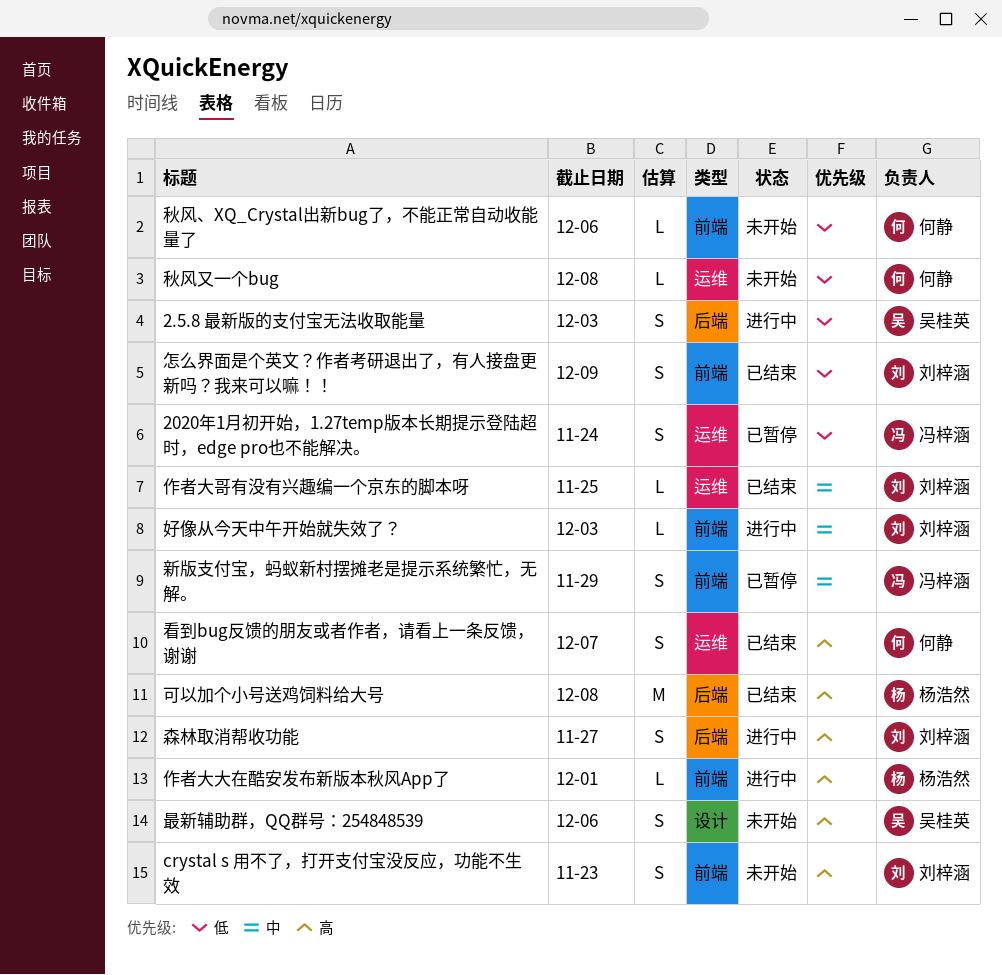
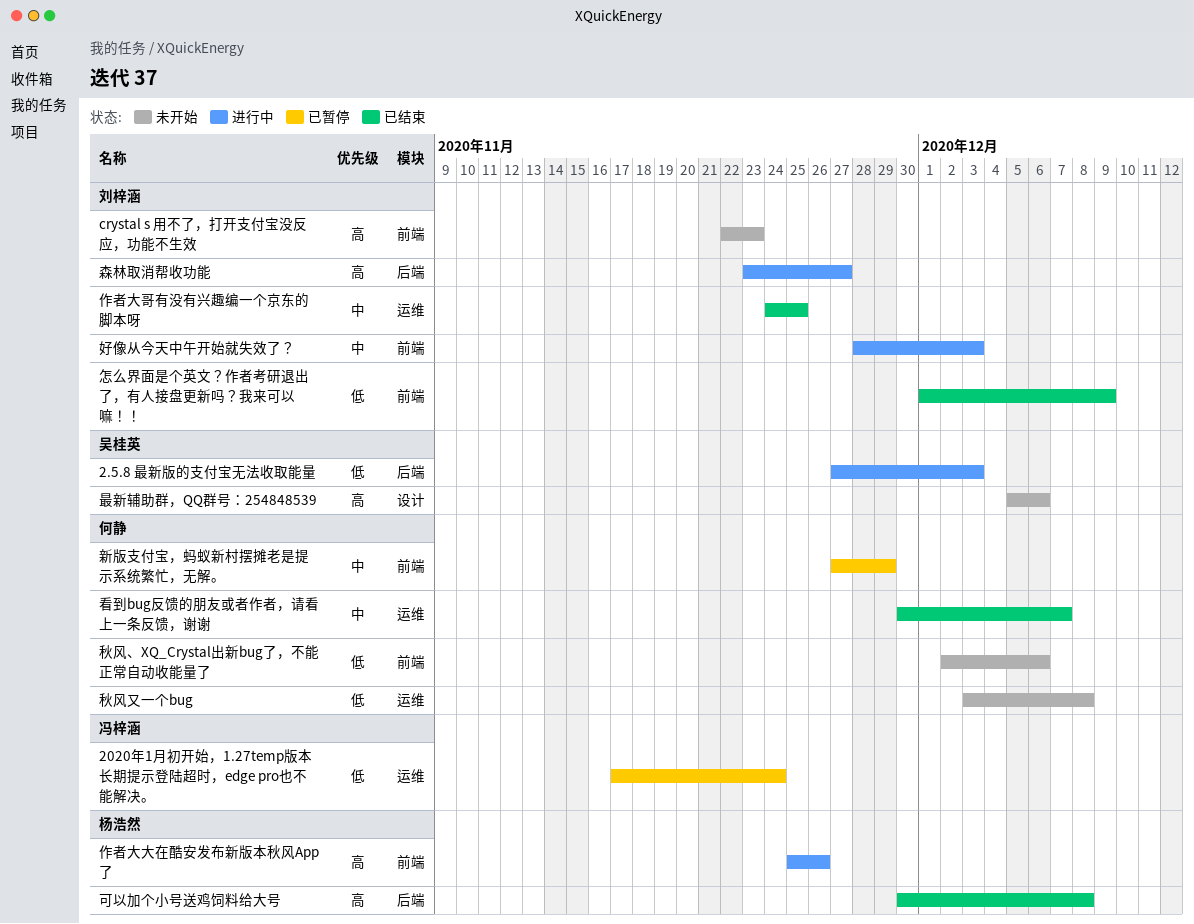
作者大大在酷安发布新版本秋风App了, due: Dec 1 -> Nov 26
新版支付宝，蚂蚁新村摆摊老是提示系统繁忙，无解。, owner: 冯梓涵 -> 何静
看到bug反馈的朋友或者作者，请看上一条反馈，谢谢, priority: 高 -> 中

